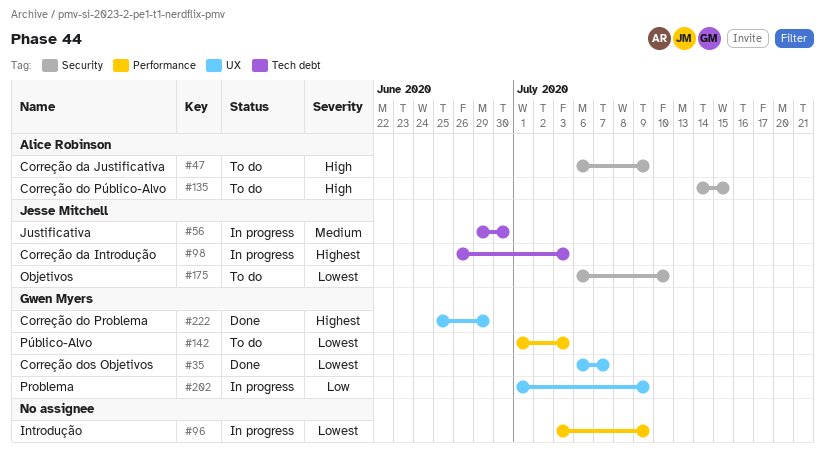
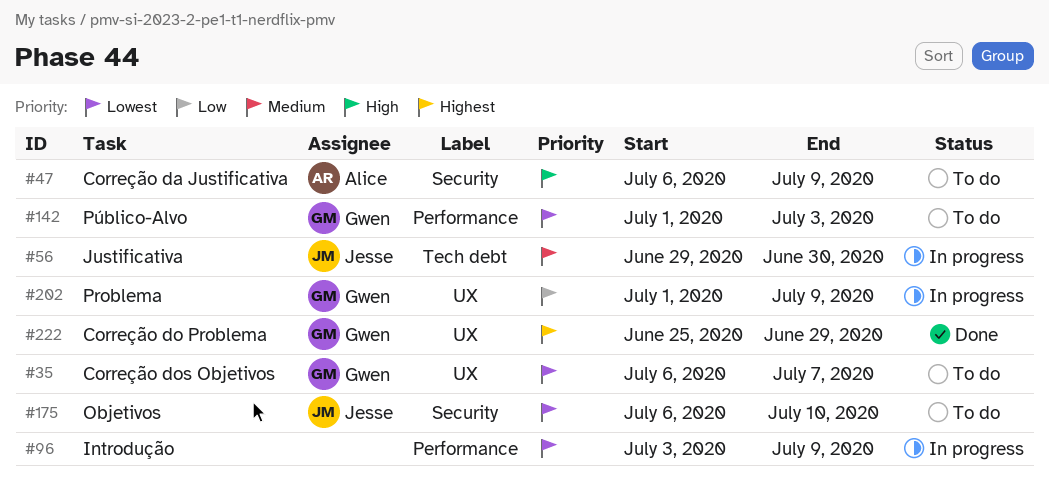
#35, status: Done -> To do
#98: present -> none
#135: present -> none

